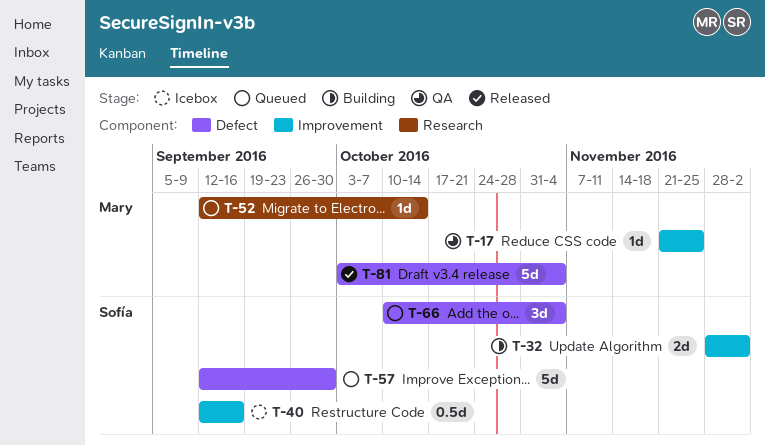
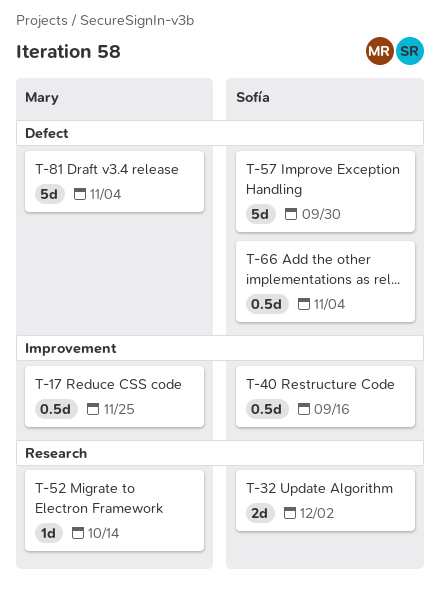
T-17, estimate: 1d -> 0.5d
T-32, label: Improvement -> Research
T-66, estimate: 3d -> 0.5d

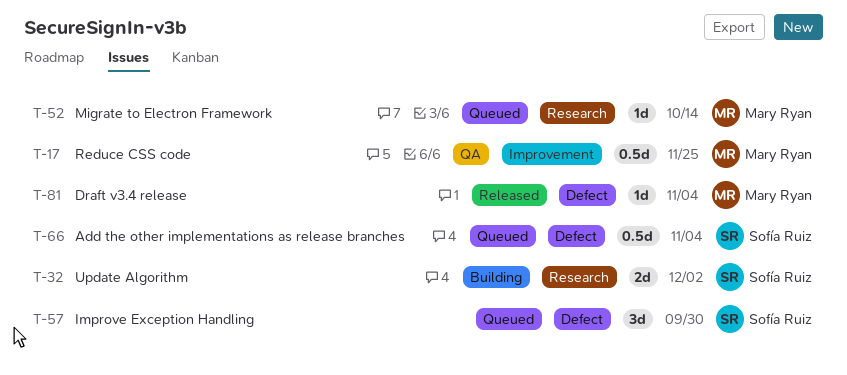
T-40: present -> none
T-57, estimate: 5d -> 3d
T-81, estimate: 5d -> 1d

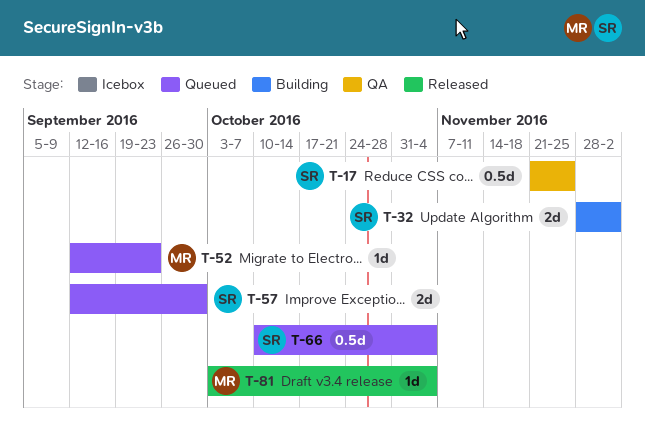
T-17, owner: Mary Ryan -> Sofía Ruiz
T-52, due: Oct 14 -> Sep 23
T-57, estimate: 3d -> 2d

